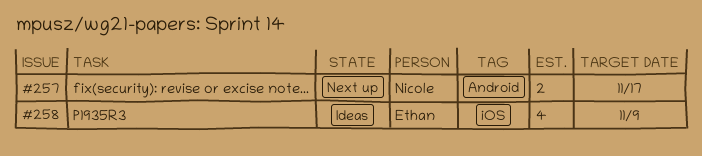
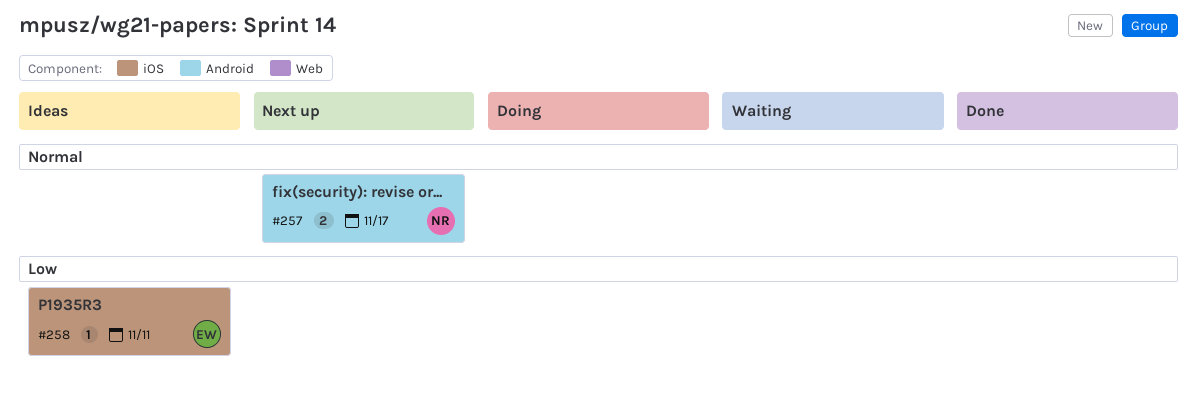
#258, estimate: 4 -> 1
#258, due: Nov 9 -> Nov 11

